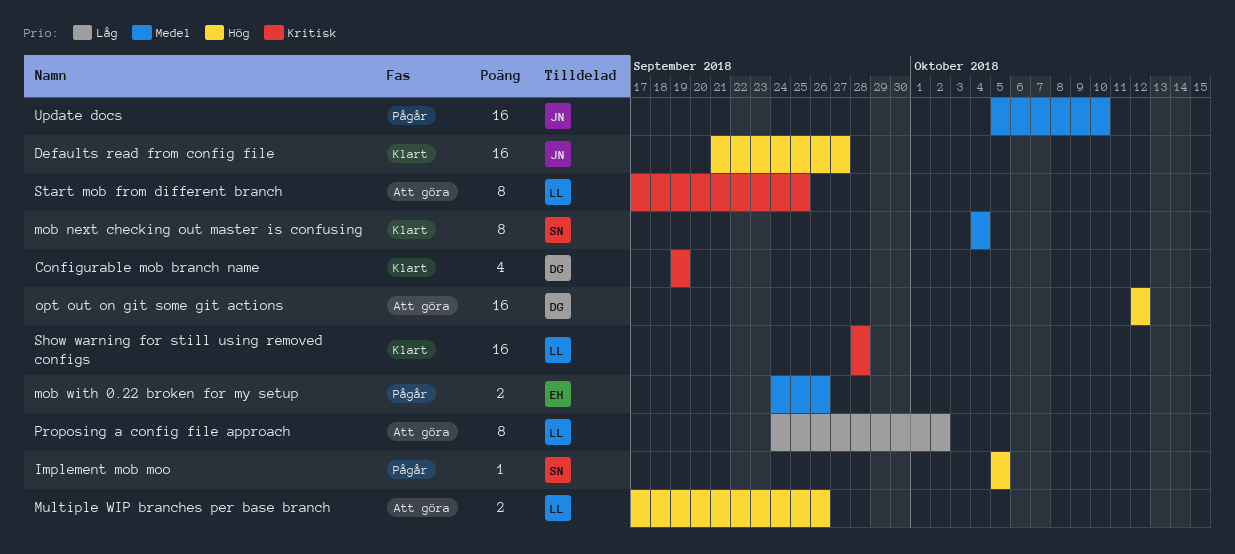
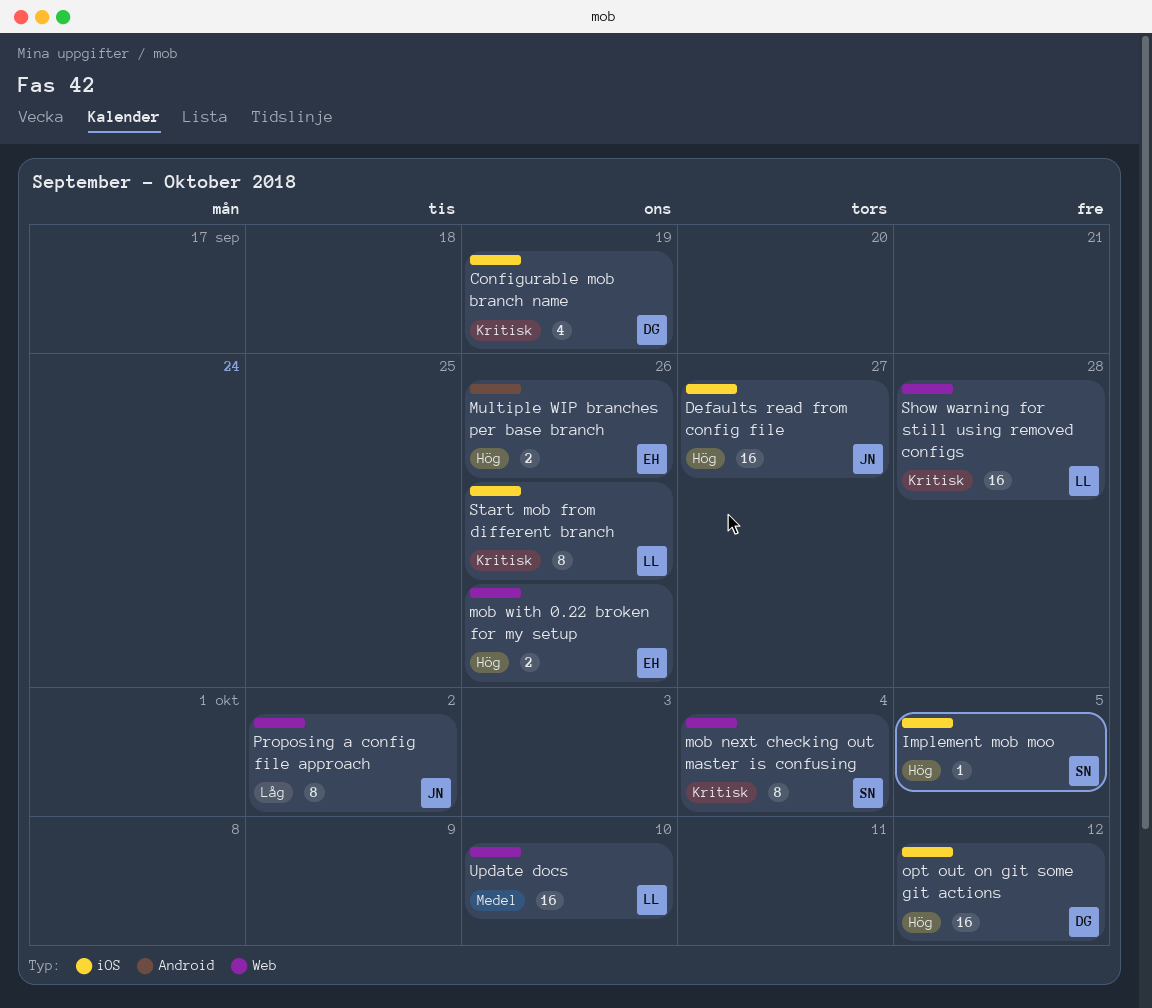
mob next checking out master is confusing, priority: Medel -> Kritisk
mob with 0.22 broken for my setup, priority: Medel -> Hög
Multiple WIP branches per base branch, owner: LL -> EH
Proposing a config file approach, owner: LL -> JN
Start mob from different branch, due: Sep 25 -> Sep 26
Update docs, owner: JN -> LL

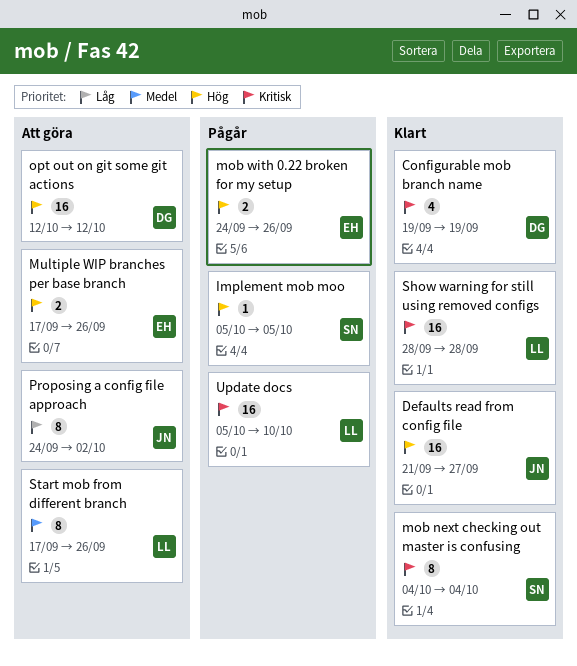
Start mob from different branch, priority: Kritisk -> Medel
Update docs, priority: Medel -> Kritisk

